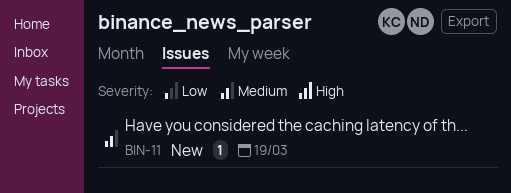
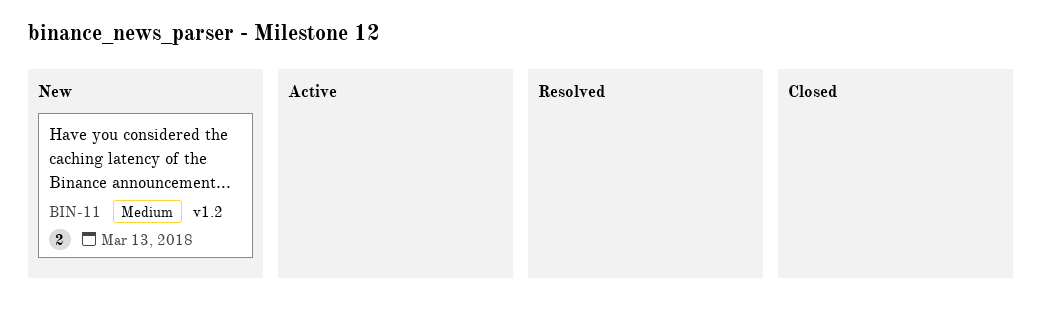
BIN-11, estimate: 1 -> 2
BIN-11, due: Mar 19 -> Mar 13

